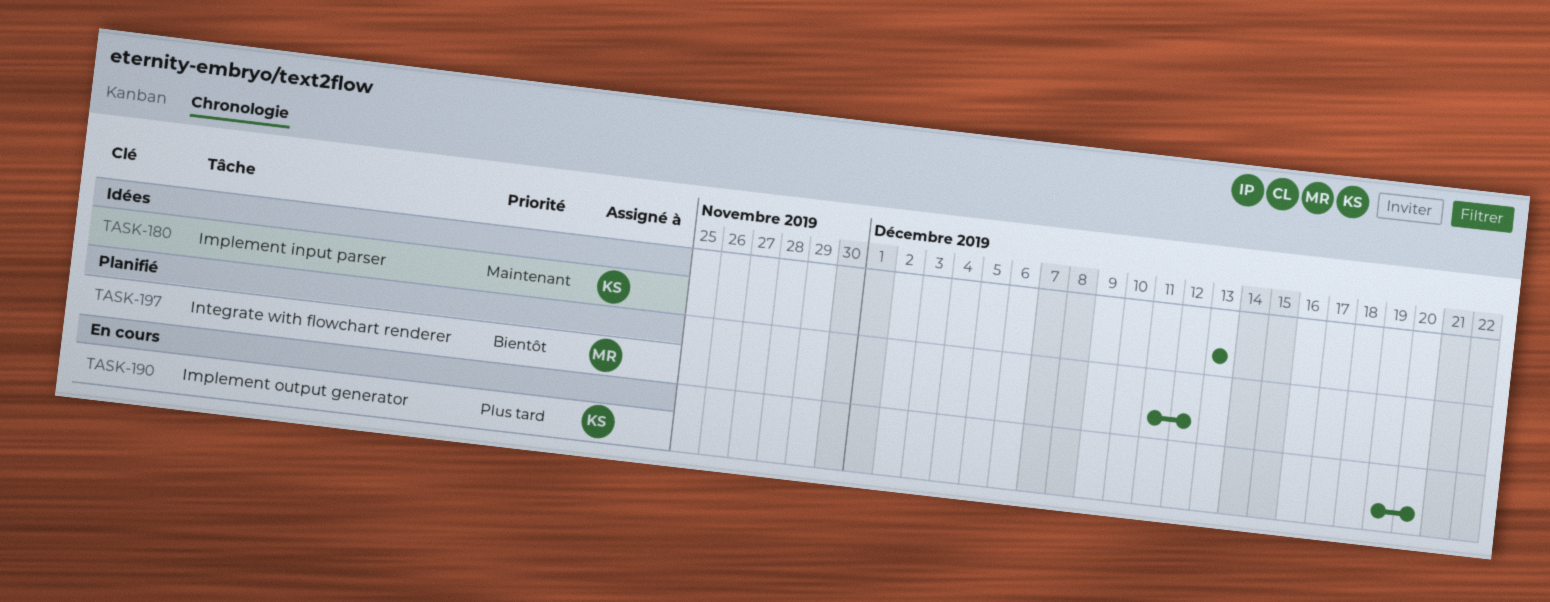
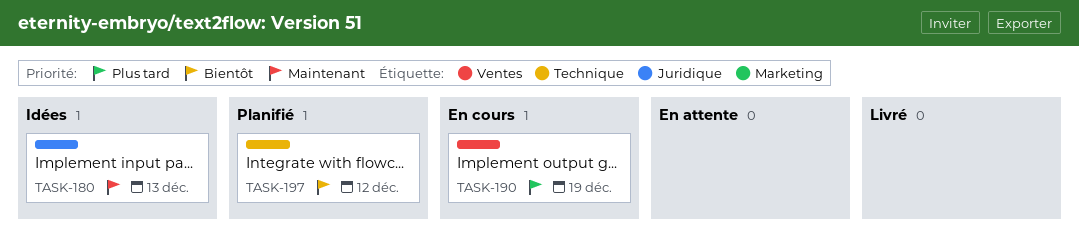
TASK-190, due: Dec 20 -> Dec 19

